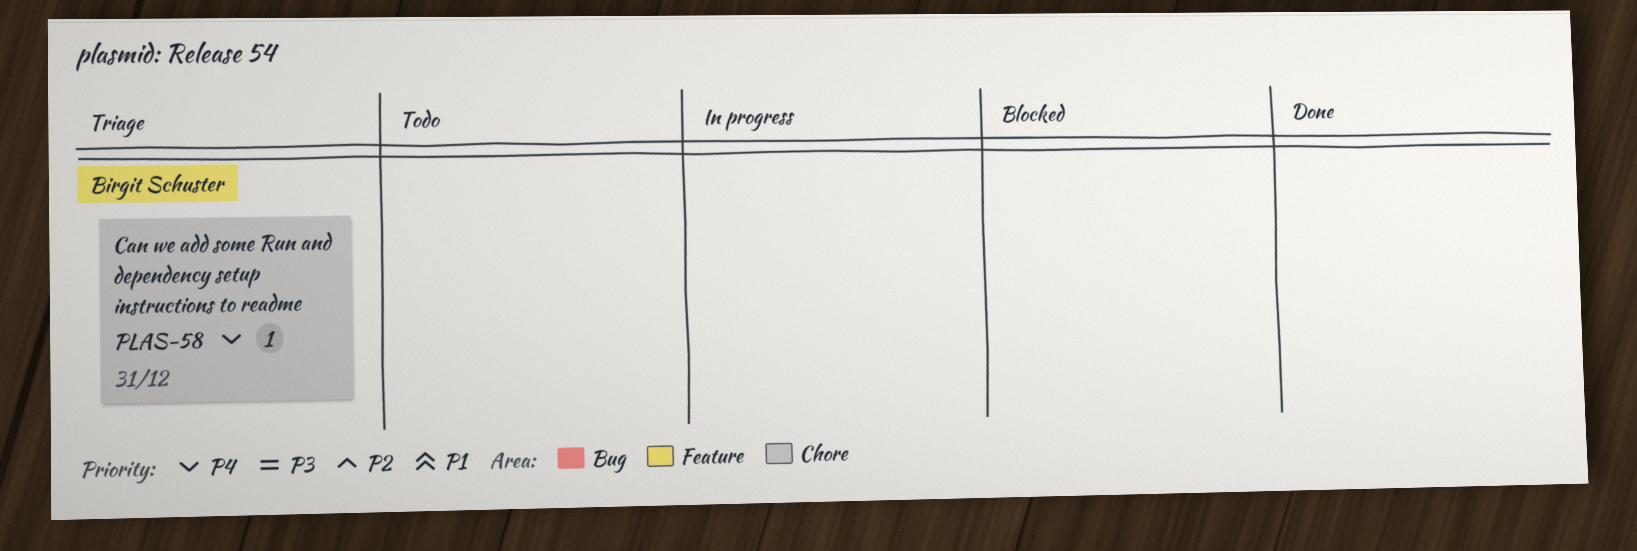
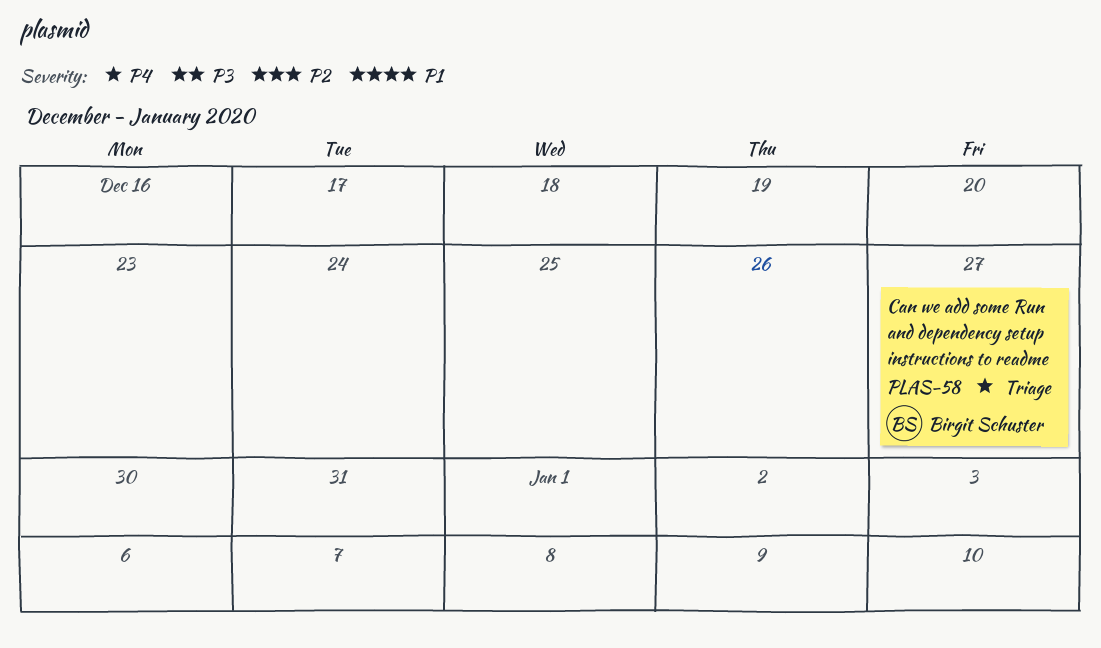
PLAS-58, due: Dec 31 -> Dec 27

